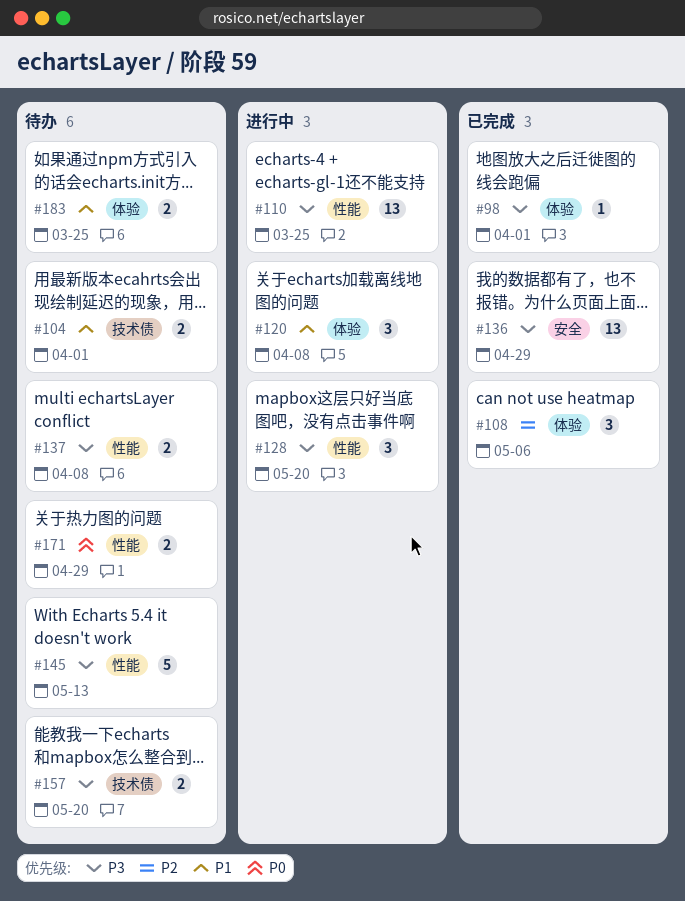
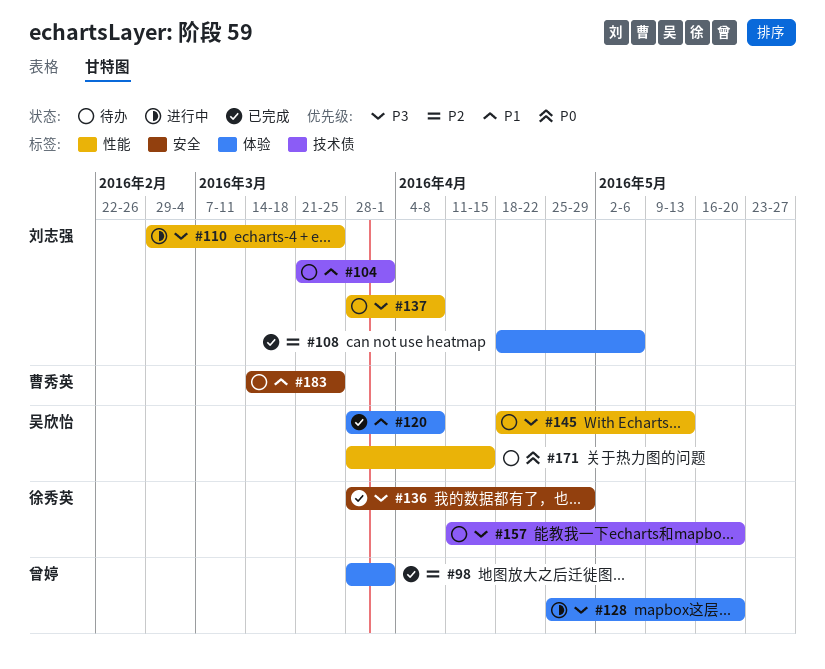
#98, priority: P3 -> P2
#120, status: 进行中 -> 已完成
#128, label: 性能 -> 体验
#171, due: Apr 29 -> Apr 15
#183, label: 体验 -> 安全

